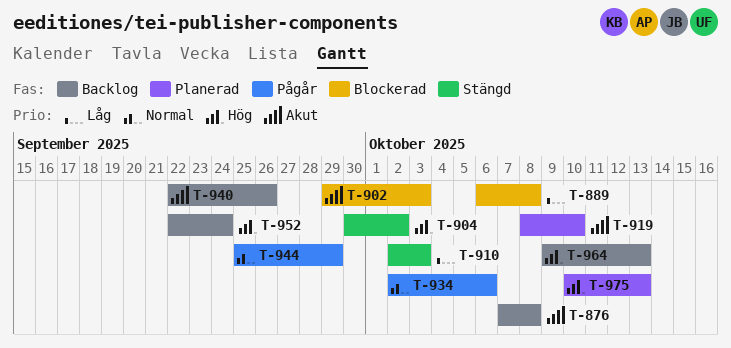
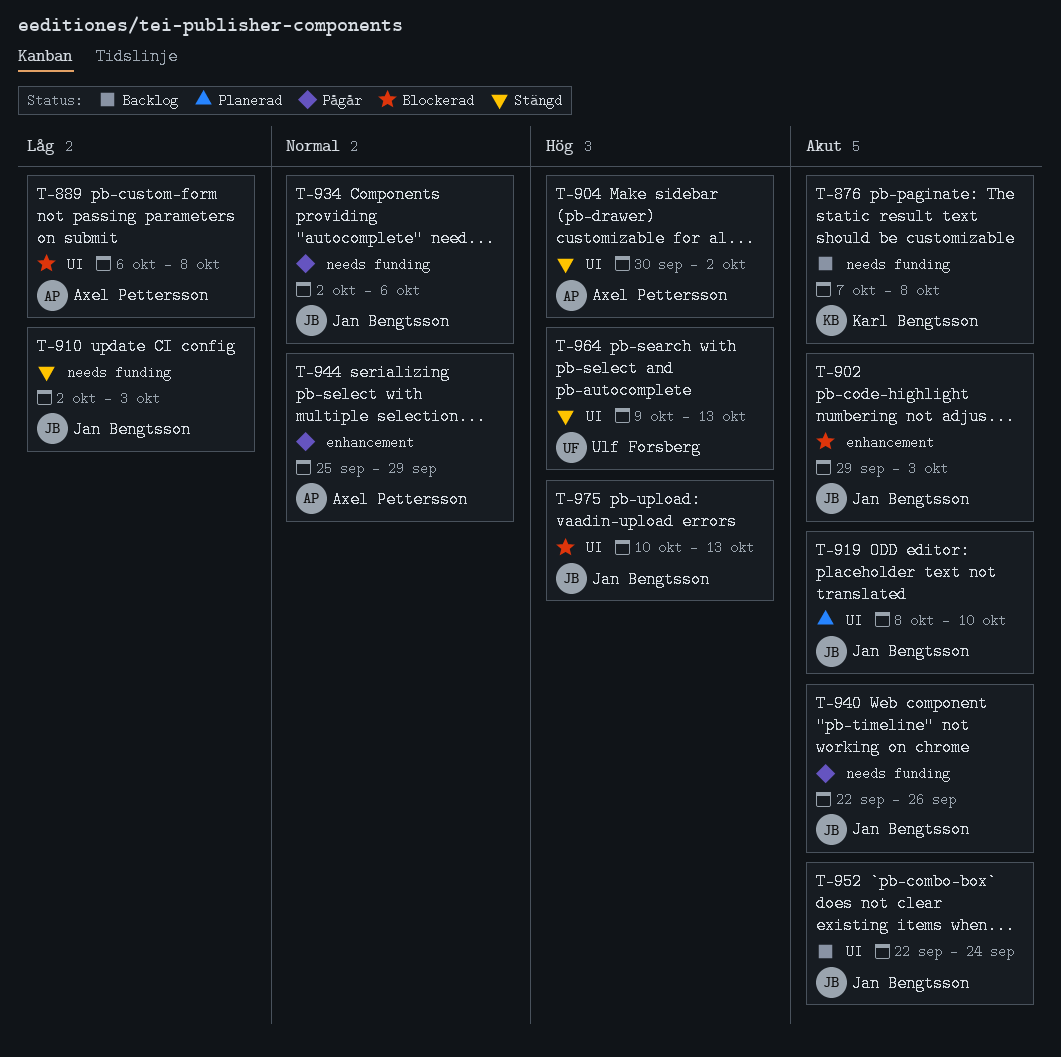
T-940, status: Backlog -> Pågår
T-952, priority: Hög -> Akut
T-964, status: Backlog -> Stängd
T-975, status: Planerad -> Blockerad

